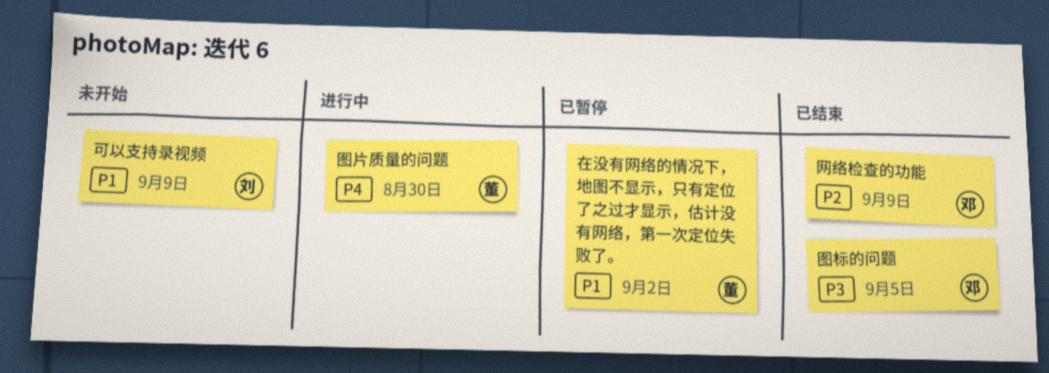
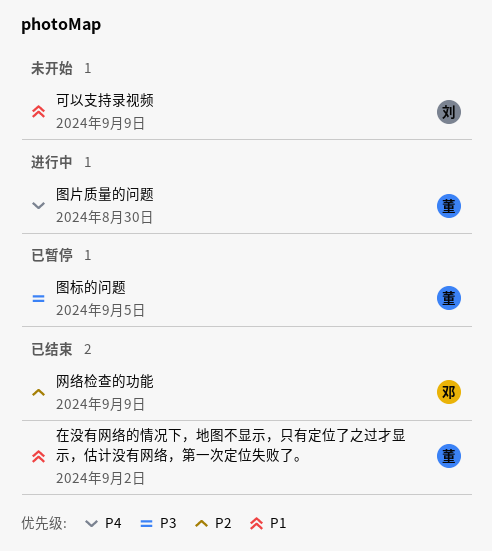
图标的问题, status: 已结束 -> 已暂停
图标的问题, owner: 邓 -> 董
在没有网络的情况下，地图不显示，只有定位了之过才显示，估计没有网络，第一次定位失败了。, status: 已暂停 -> 已结束

